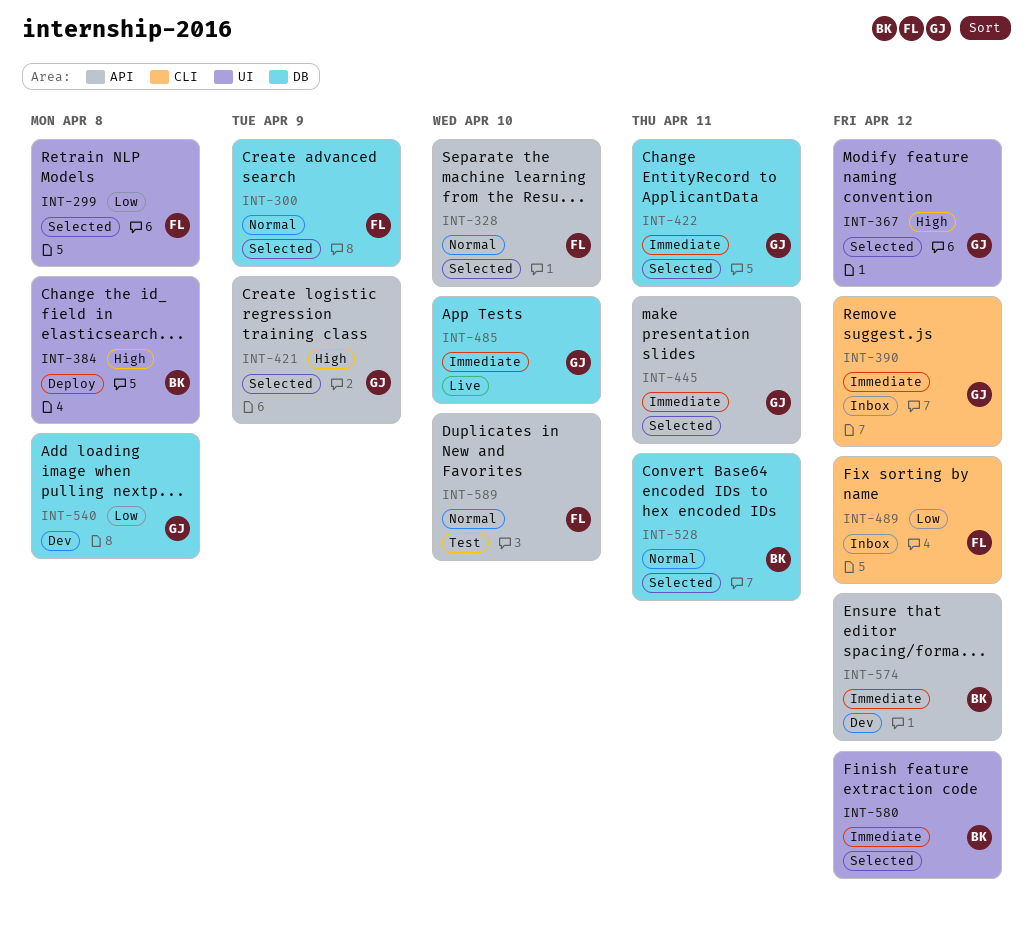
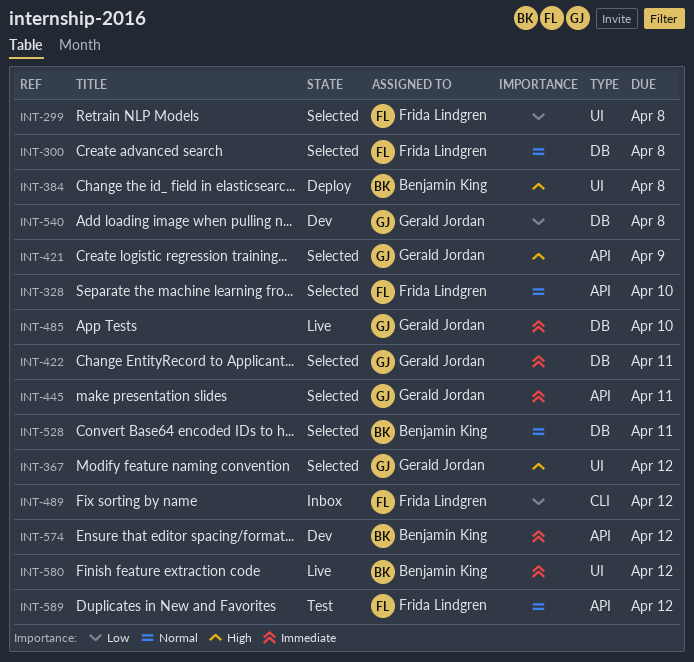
INT-300, due: Apr 9 -> Apr 8
INT-390: present -> none
INT-580, status: Selected -> Live
INT-589, due: Apr 10 -> Apr 12

